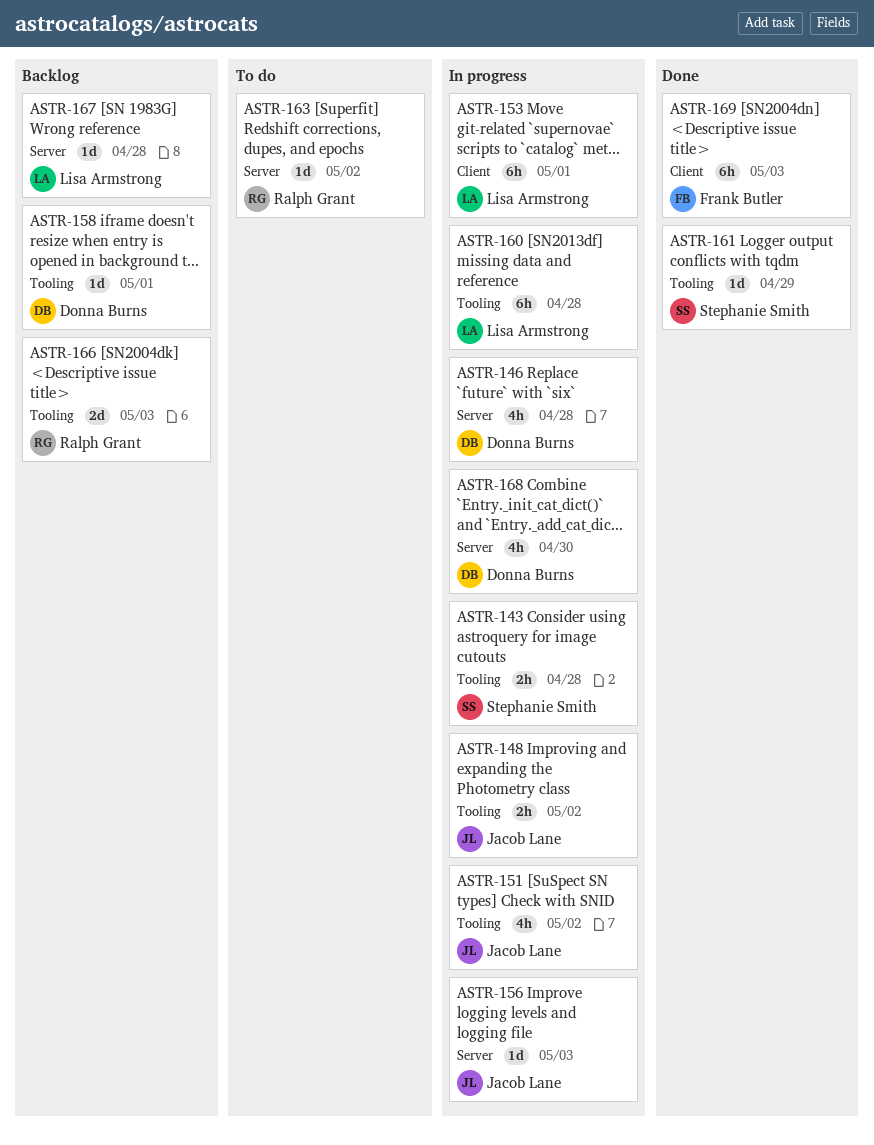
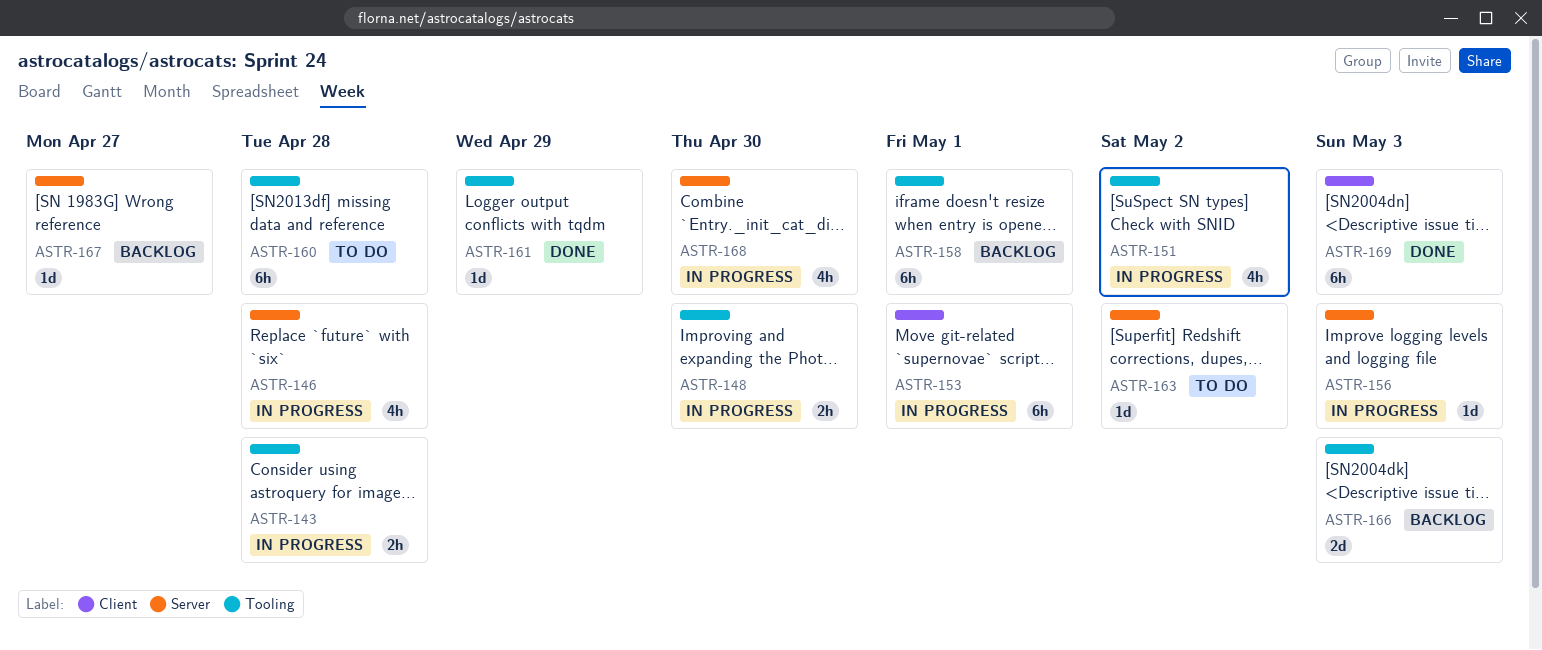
ASTR-148, due: May 2 -> Apr 30
ASTR-158, estimate: 1d -> 6h
ASTR-160, status: In progress -> To do
ASTR-167, due: Apr 28 -> Apr 27

